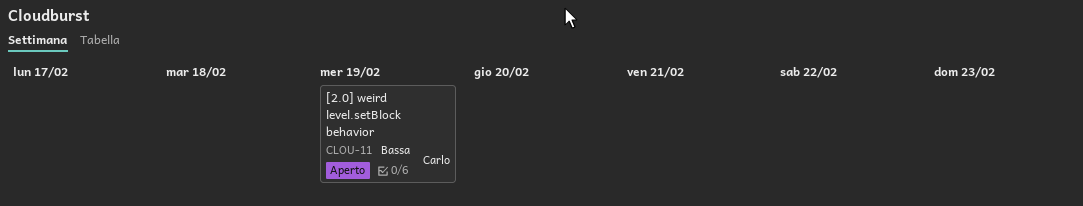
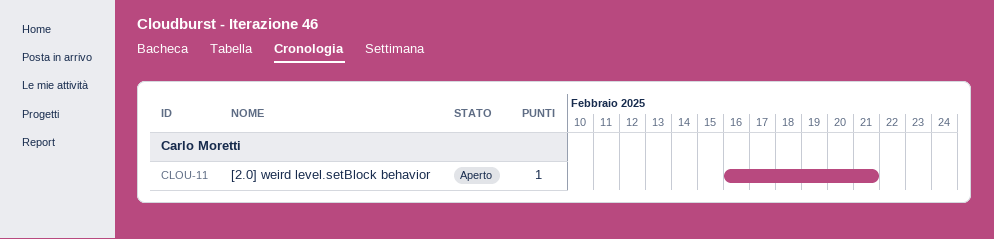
CLOU-11, due: Feb 19 -> Feb 21

